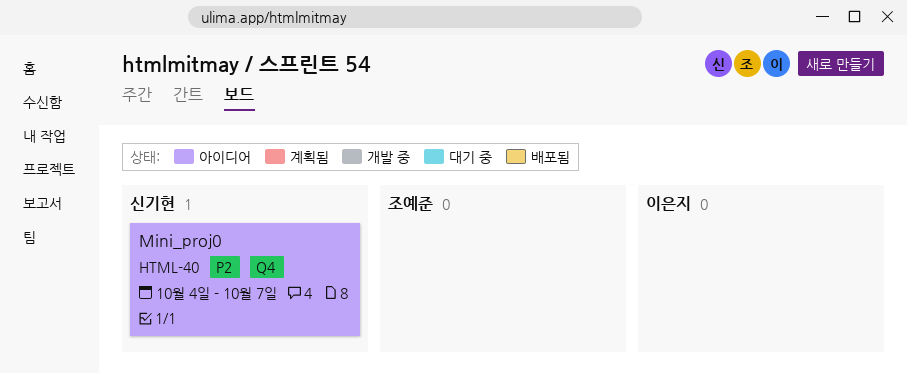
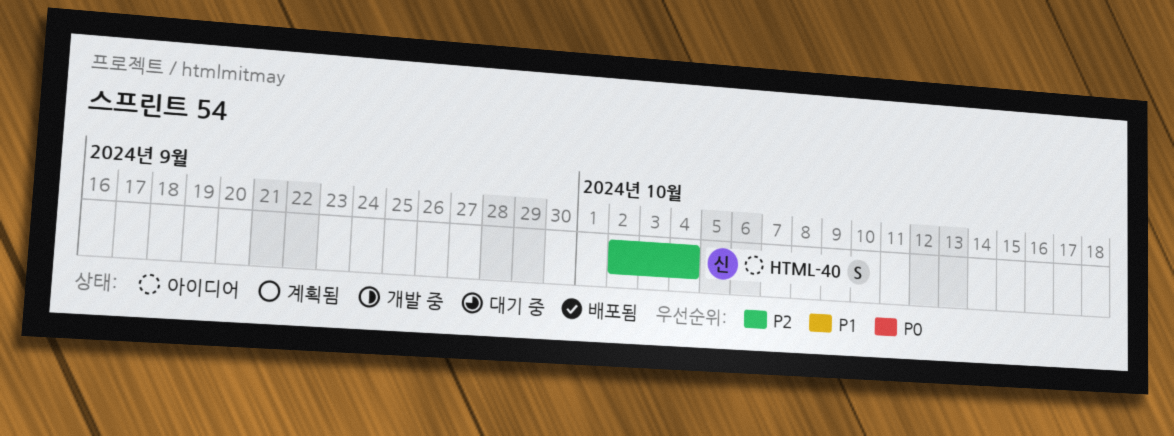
HTML-40, start: Oct 4 -> Oct 2
HTML-40, due: Oct 7 -> Oct 4

